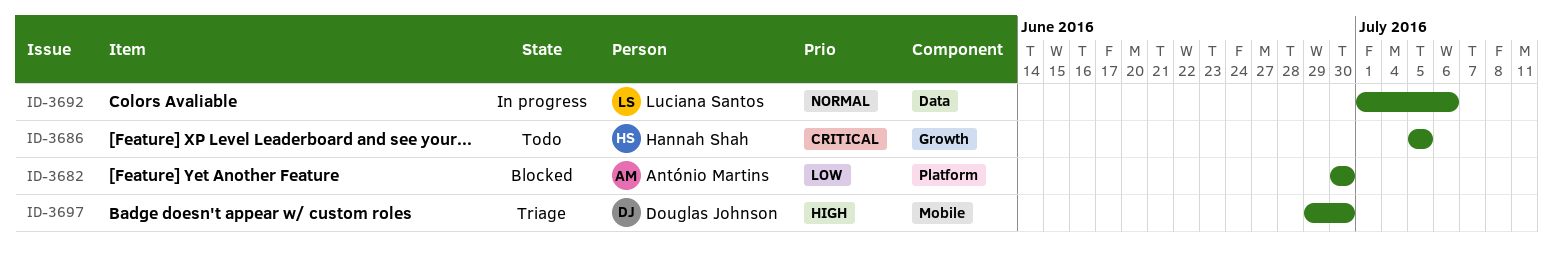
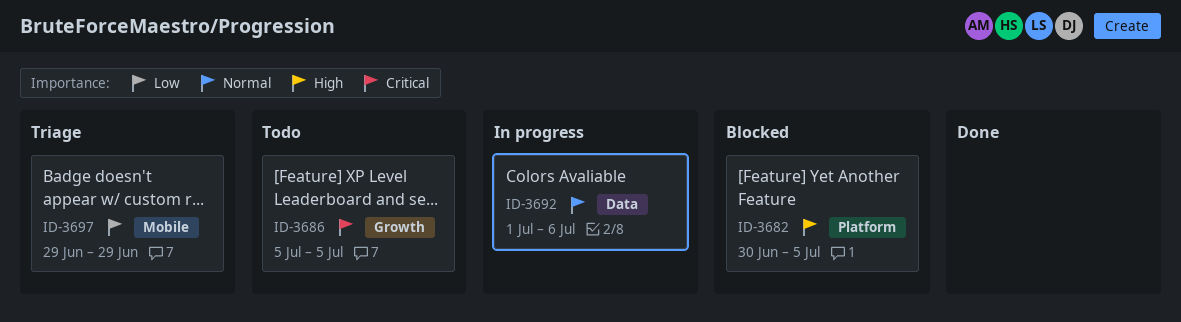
ID-3682, priority: Low -> High
ID-3682, due: Jun 30 -> Jul 5
ID-3697, priority: High -> Low
ID-3697, due: Jun 30 -> Jun 29

